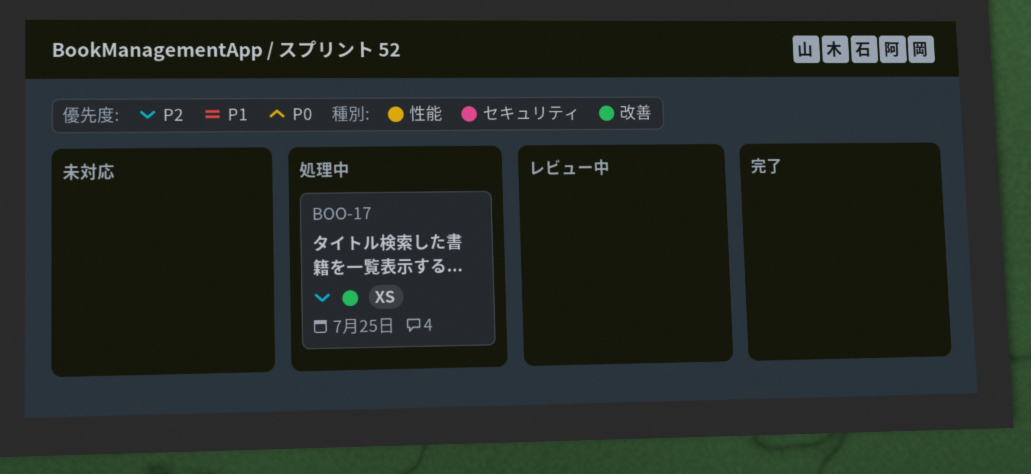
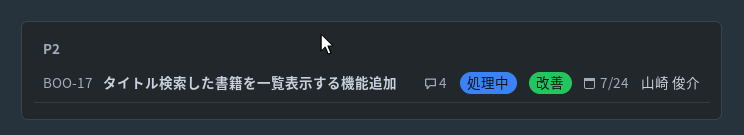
BOO-17, due: Jul 25 -> Jul 24

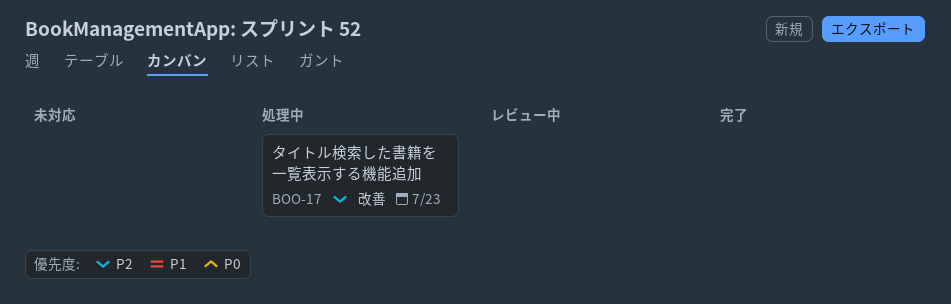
BOO-17, due: Jul 24 -> Jul 23

